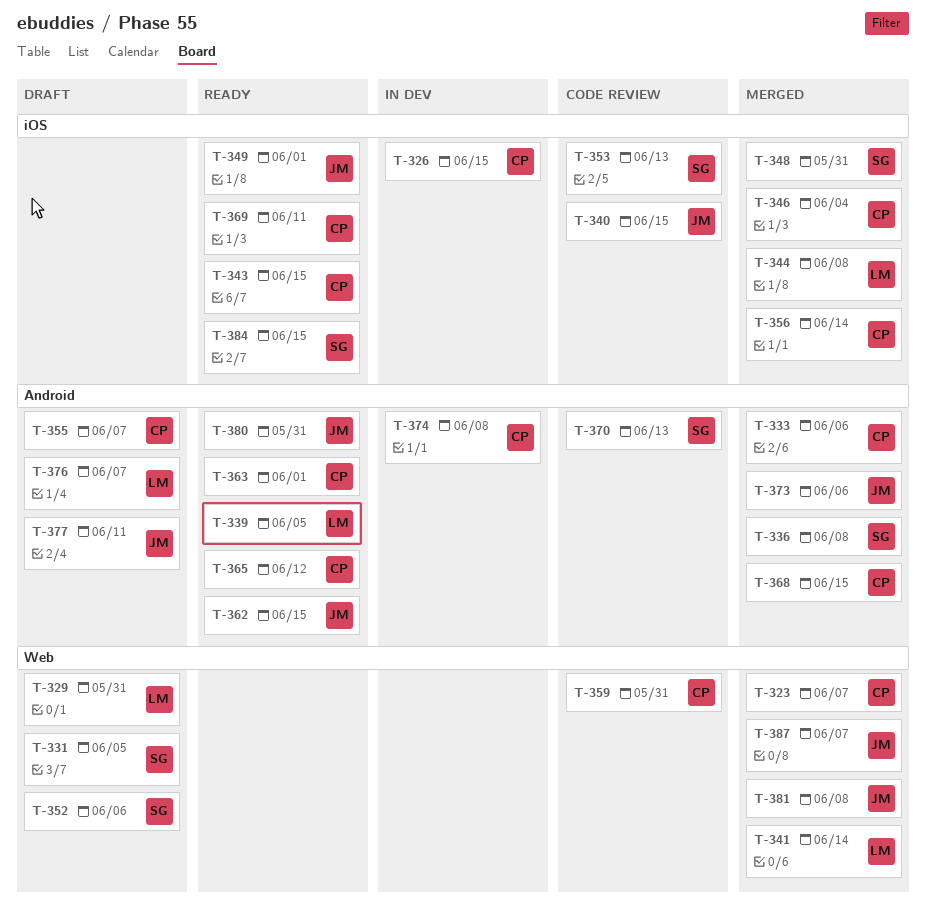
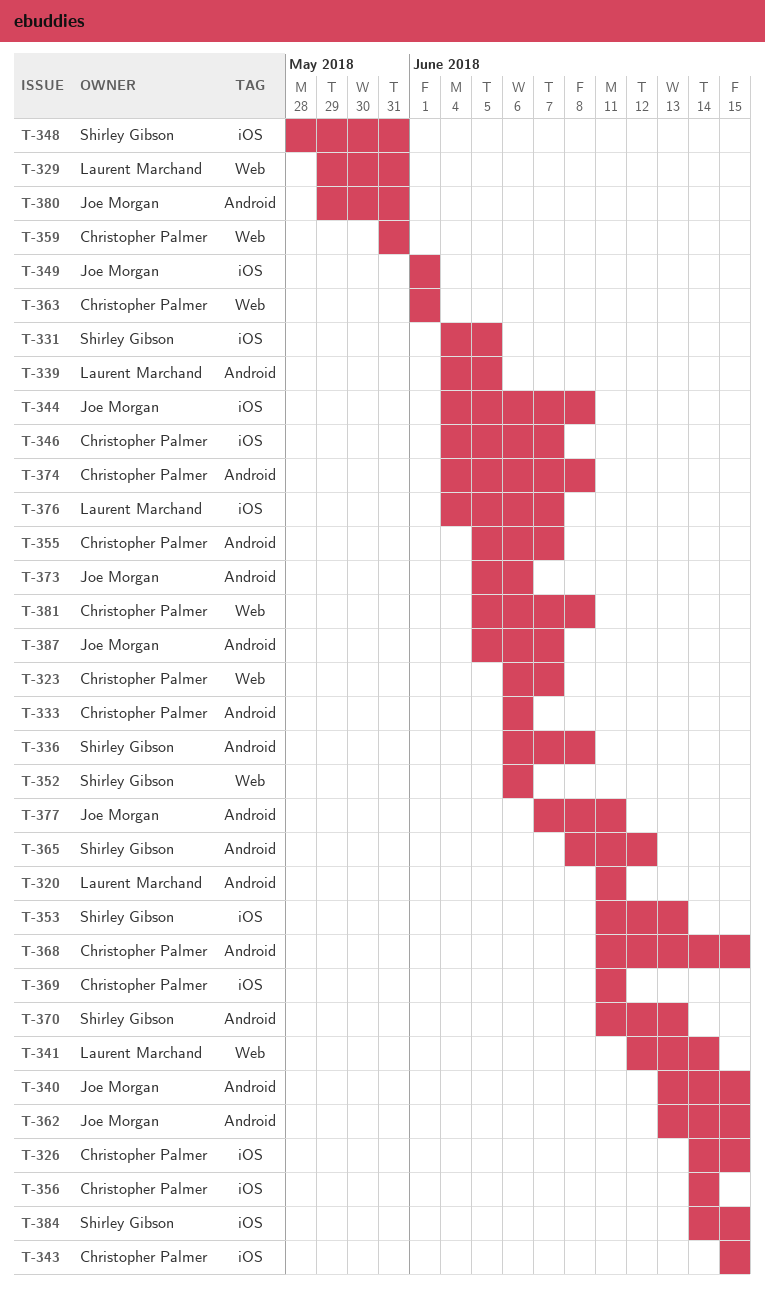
T-320: none -> present
T-331, label: Web -> iOS
T-340, label: iOS -> Android
T-344, owner: Laurent Marchand -> Joe Morgan
T-346, due: Jun 4 -> Jun 7
T-363, label: Android -> Web
T-365, owner: Christopher Palmer -> Shirley Gibson
T-376, label: Android -> iOS
T-381, owner: Joe Morgan -> Christopher Palmer
T-387, label: Web -> Android

